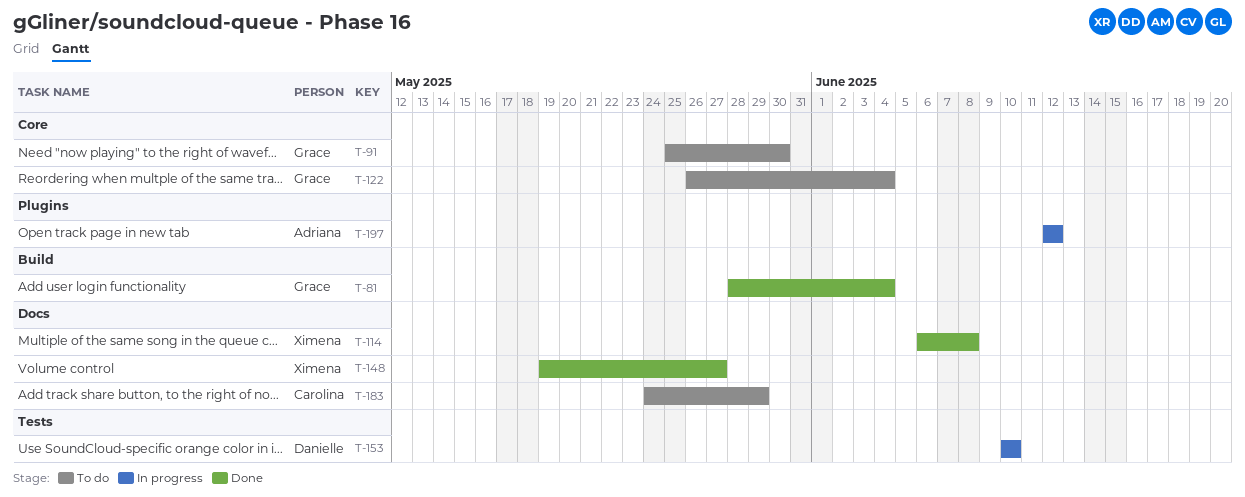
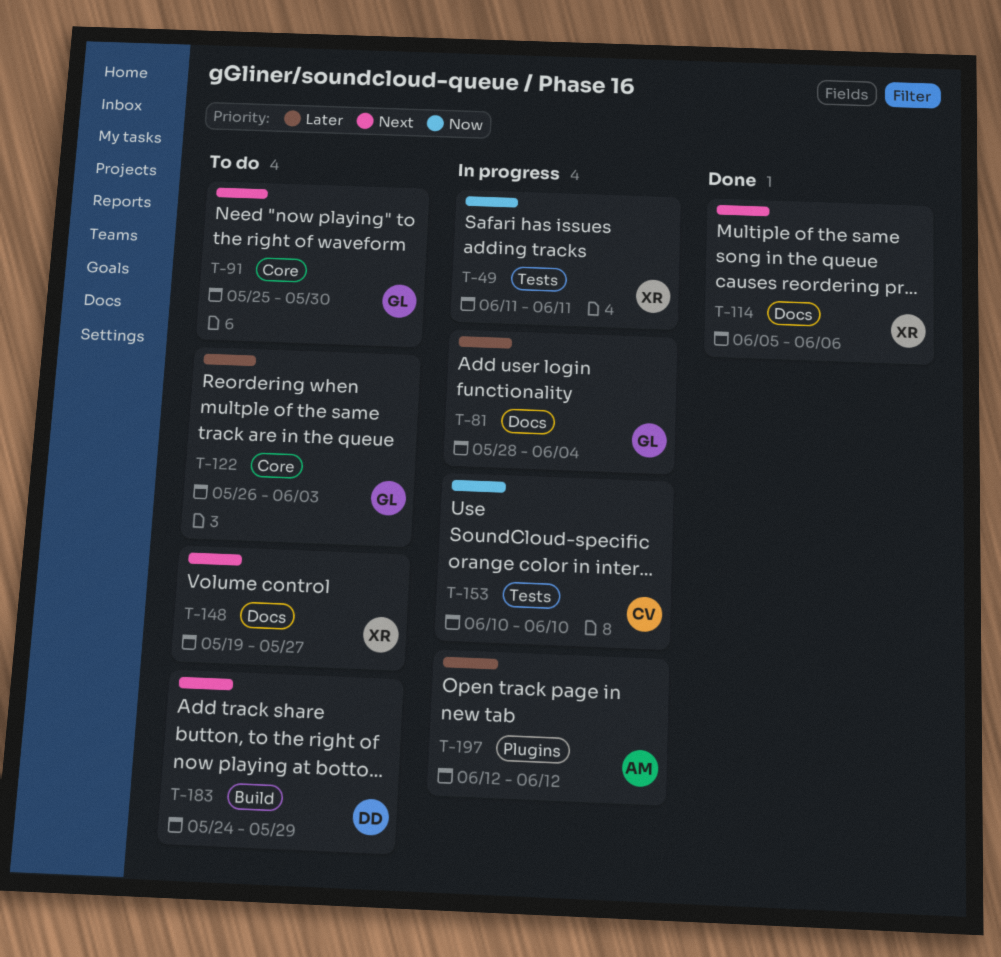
T-49: none -> present
T-81, status: Done -> In progress
T-81, label: Build -> Docs
T-114, start: Jun 6 -> Jun 5
T-114, due: Jun 8 -> Jun 6
T-122, due: Jun 4 -> Jun 3
T-148, status: Done -> To do
T-153, owner: Danielle -> Carolina
T-183, owner: Carolina -> Danielle
T-183, label: Docs -> Build

